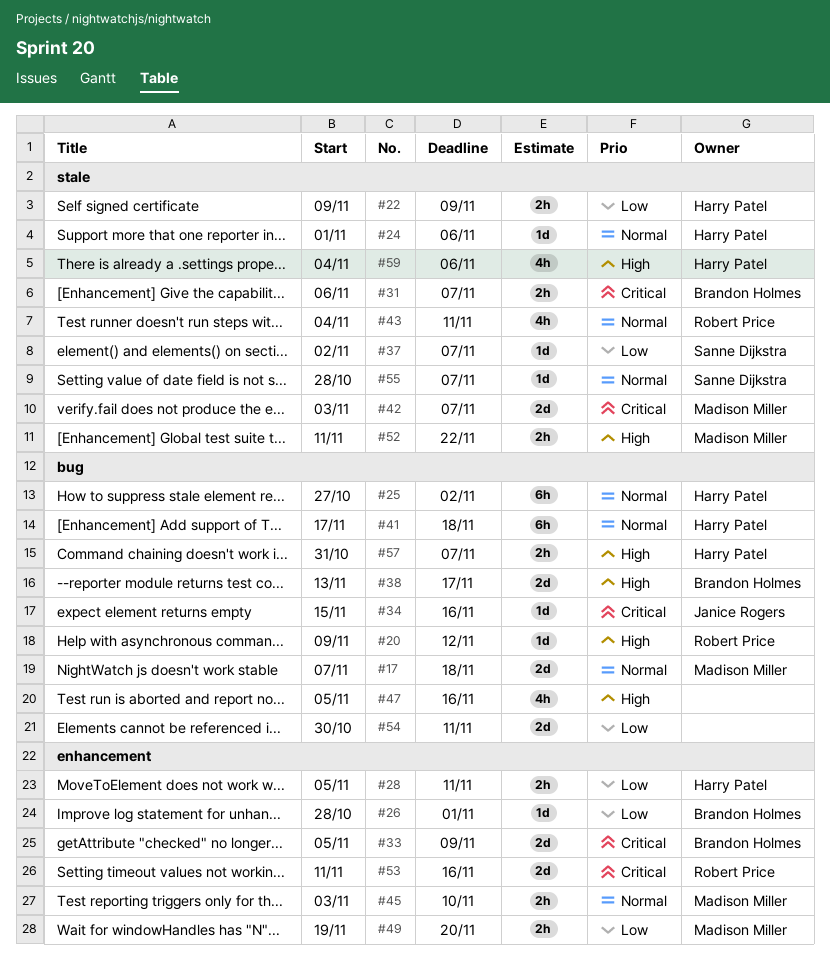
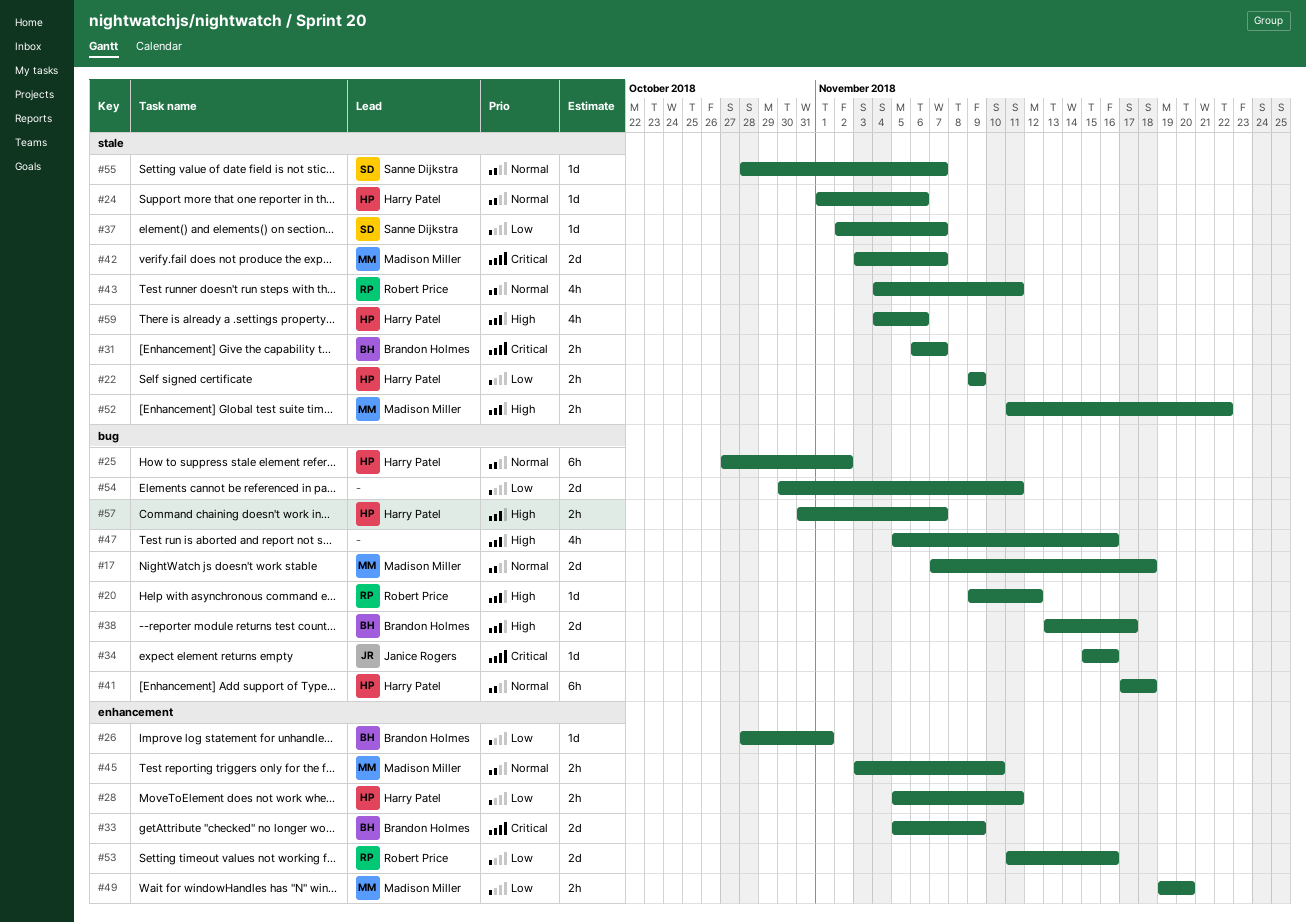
#53, priority: Critical -> Low

